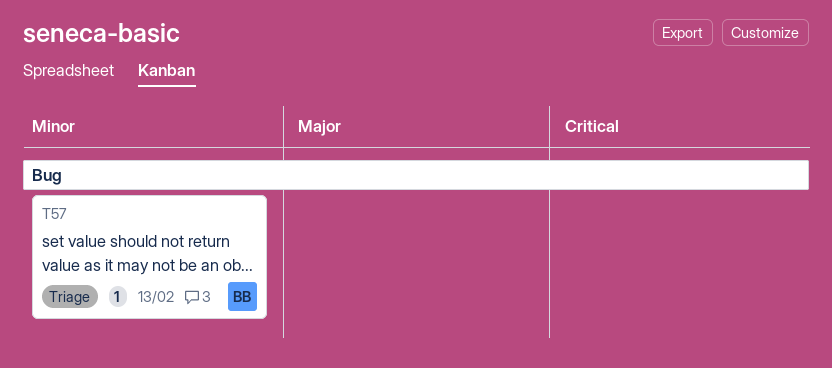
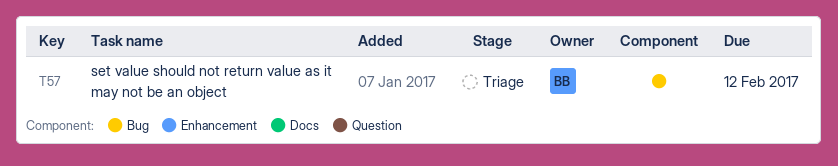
T57, due: Feb 13 -> Feb 12

